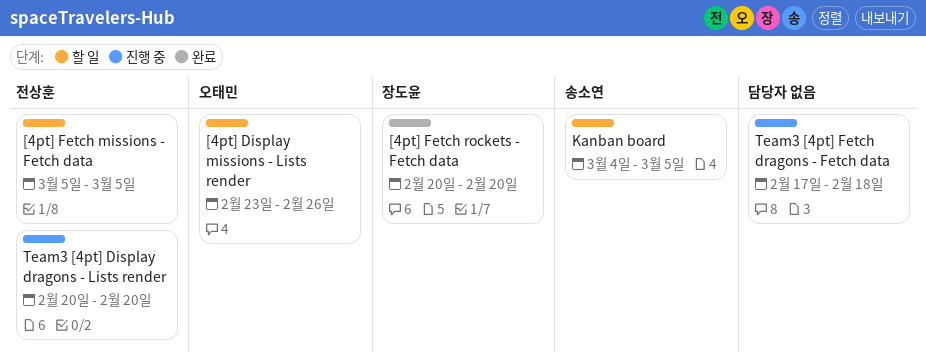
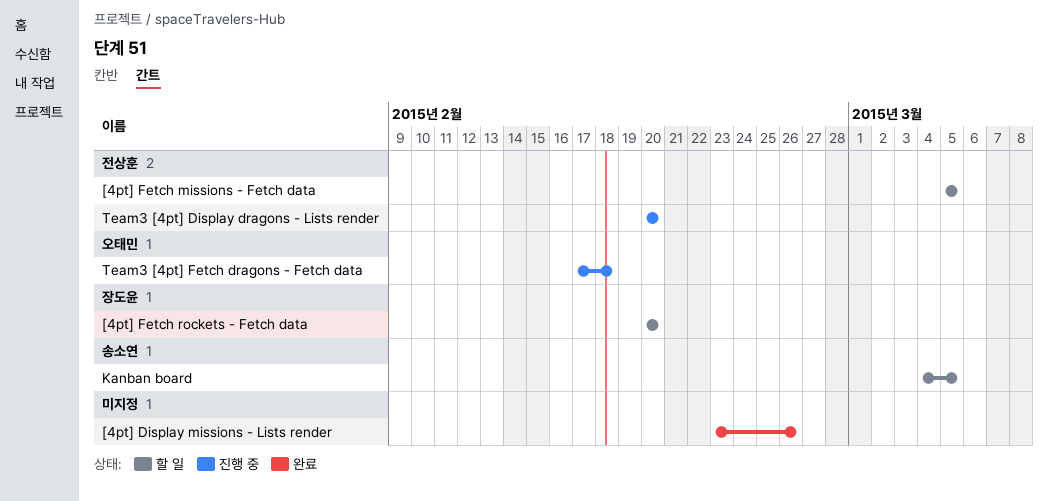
[4pt] Display missions - Lists render, status: 할 일 -> 완료
[4pt] Display missions - Lists render, owner: 오태민 -> none
[4pt] Fetch rockets - Fetch data, status: 완료 -> 할 일
Team3 [4pt] Fetch dragons - Fetch data, owner: none -> 오태민

